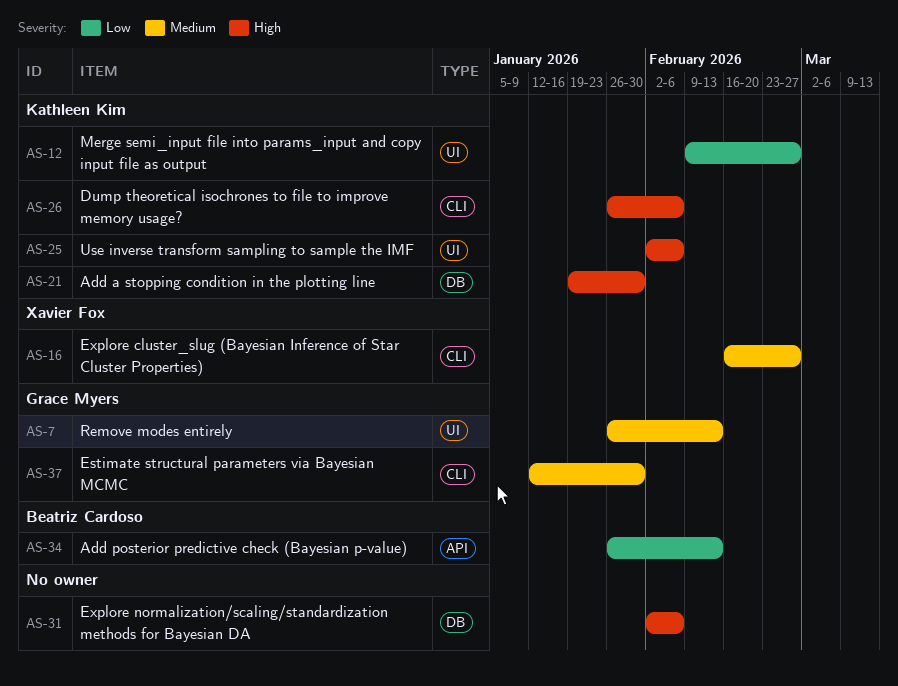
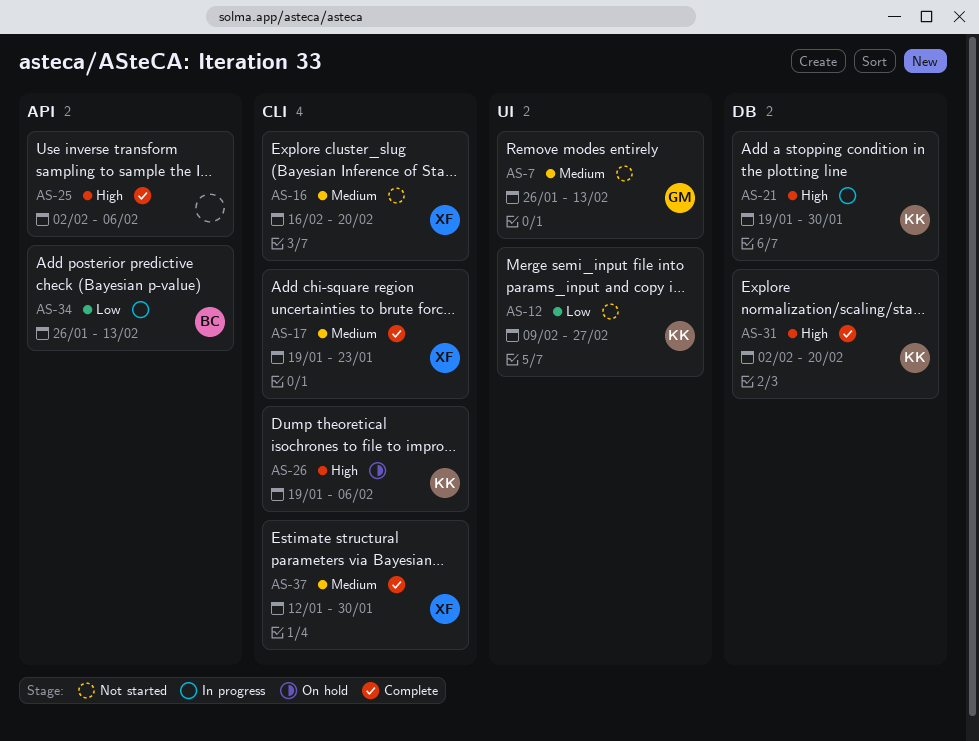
AS-16, due: Feb 27 -> Feb 20
AS-17: none -> present
AS-25, owner: Kathleen Kim -> none
AS-25, label: UI -> API
AS-26, start: Jan 26 -> Jan 19
AS-31, owner: none -> Kathleen Kim
AS-31, due: Feb 6 -> Feb 20
AS-37, owner: Grace Myers -> Xavier Fox

